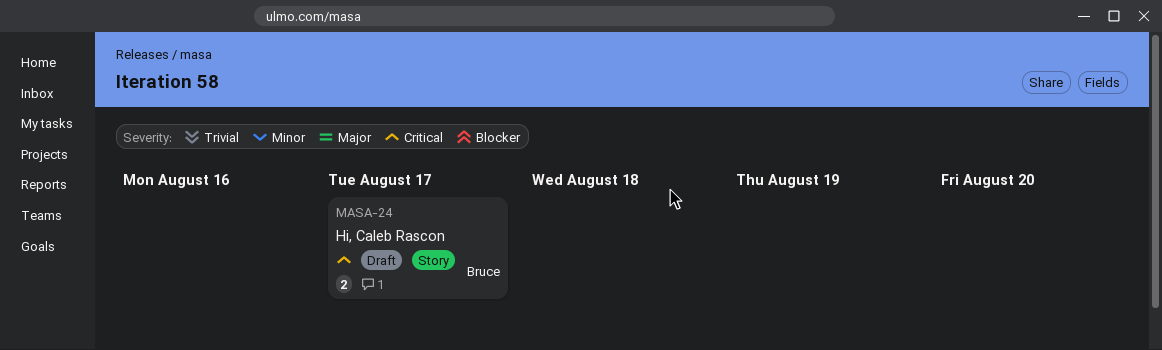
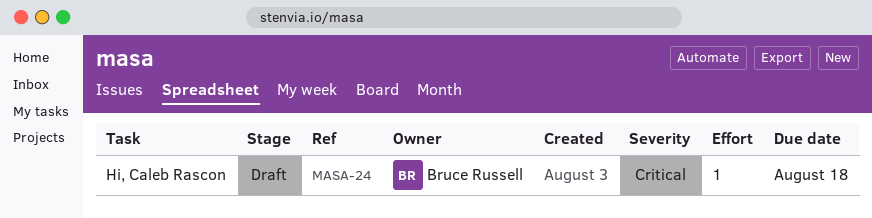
MASA-24, estimate: 2 -> 1
MASA-24, due: Aug 17 -> Aug 18

